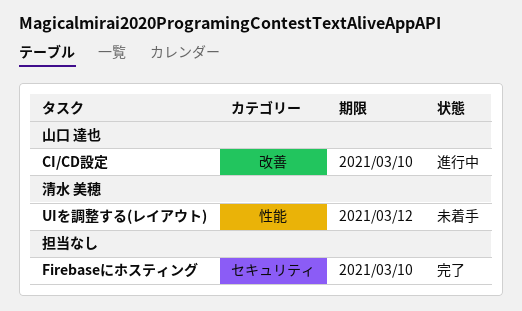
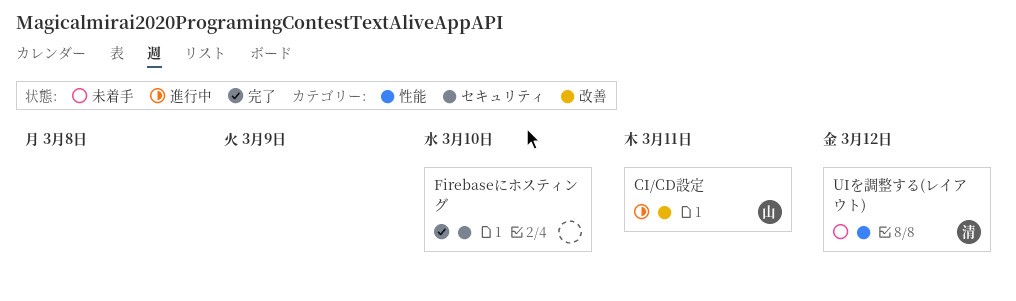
CI/CD設定, due: Mar 10 -> Mar 11

